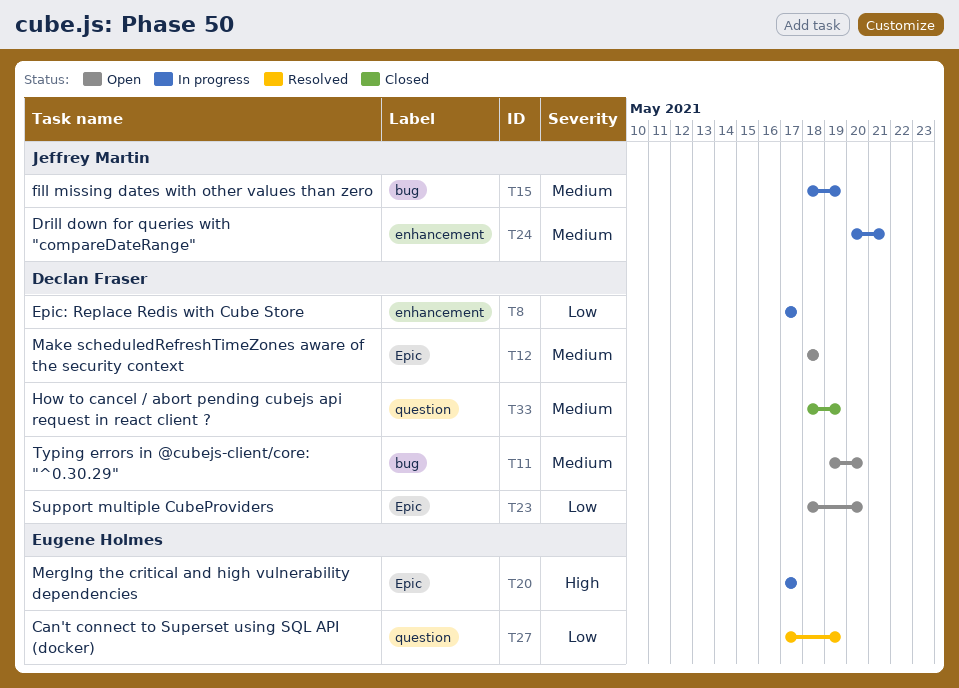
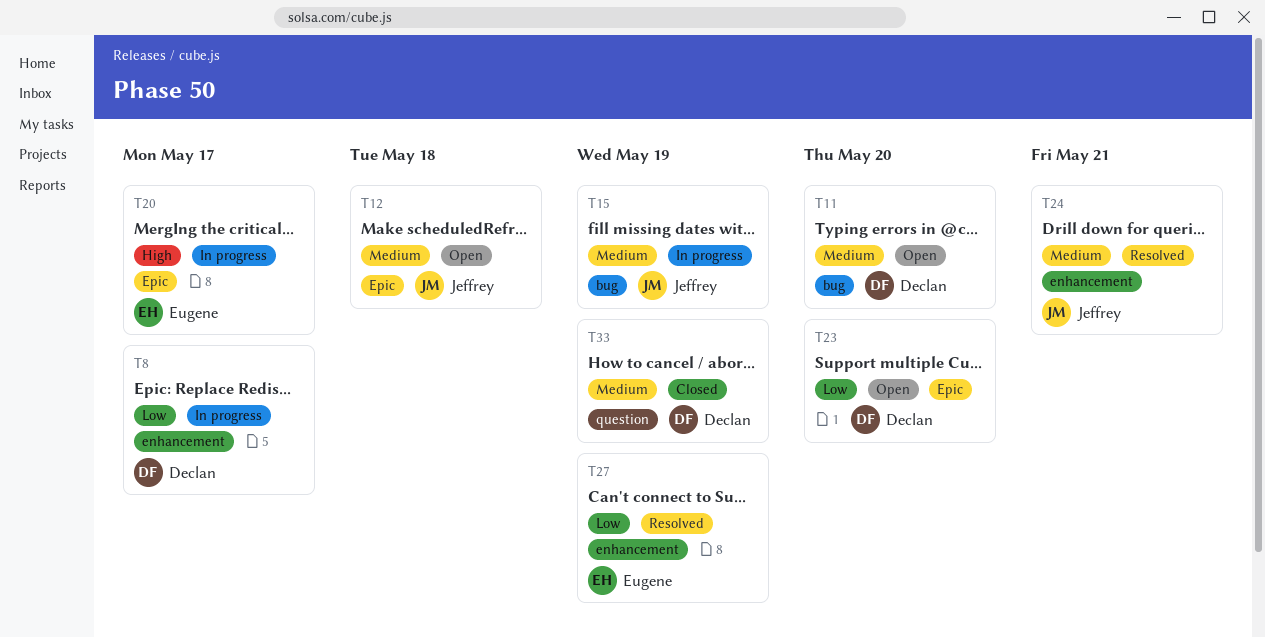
T12, owner: Declan Fraser -> Jeffrey Martin
T24, status: In progress -> Resolved
T27, label: question -> enhancement

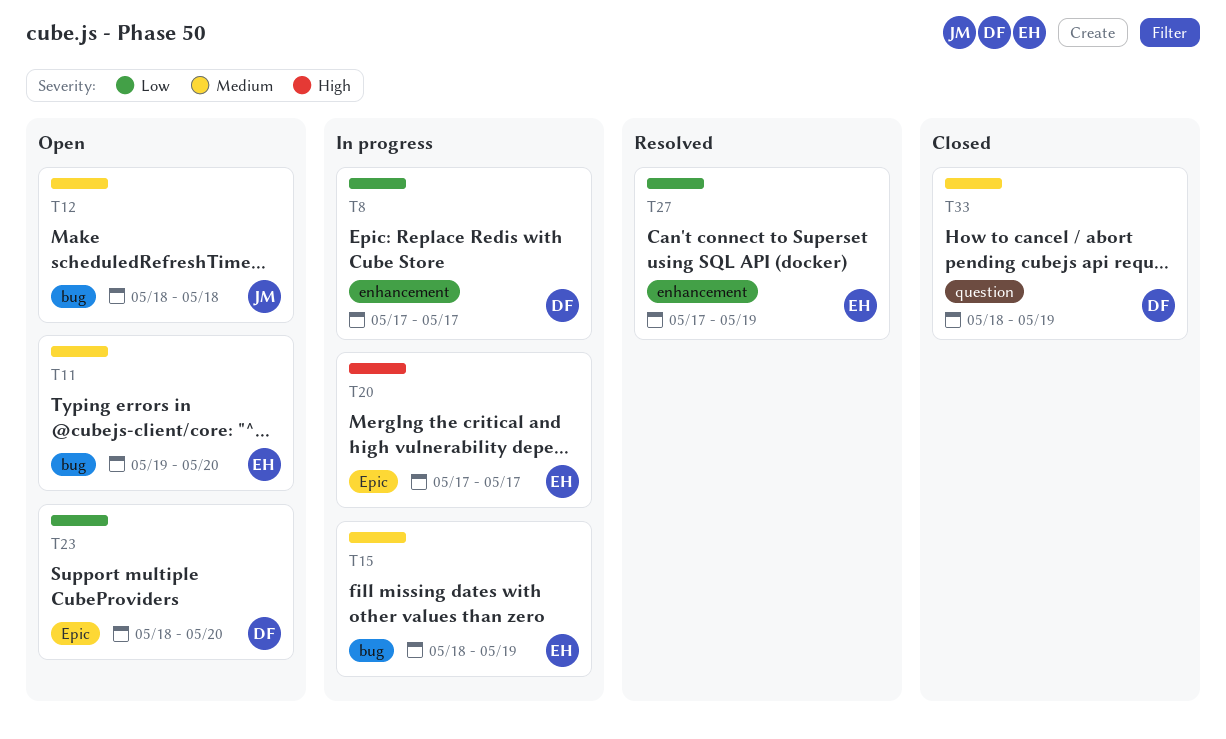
T11, owner: Declan -> Eugene
T12, label: Epic -> bug
T15, owner: Jeffrey -> Eugene
T24: present -> none

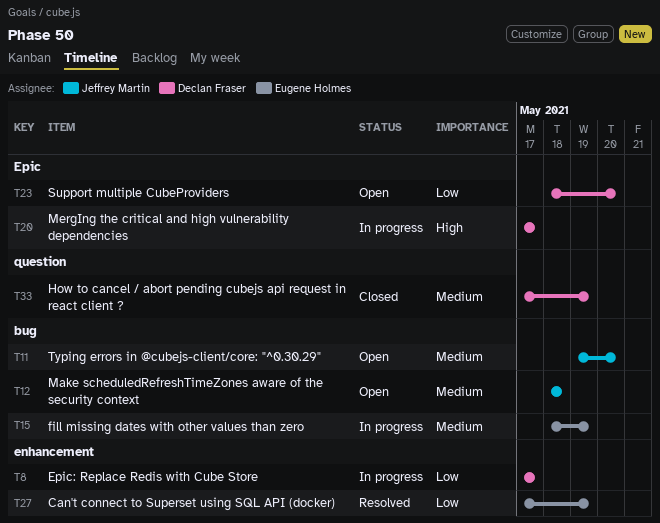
T11, owner: Eugene Holmes -> Jeffrey Martin
T20, owner: Eugene Holmes -> Declan Fraser
T33, start: May 18 -> May 17

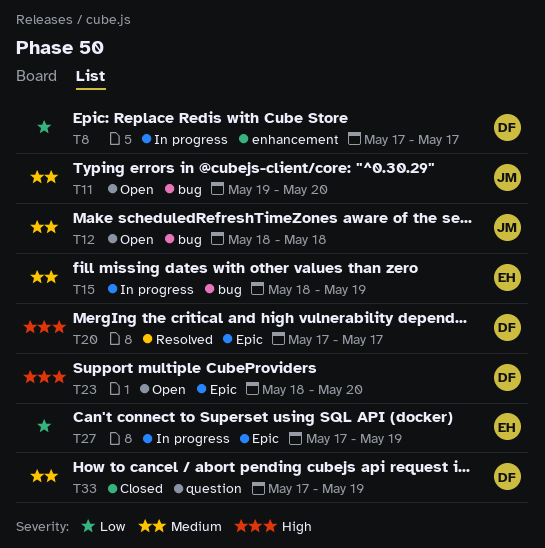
T20, status: In progress -> Resolved
T23, priority: Low -> High
T27, status: Resolved -> In progress
T27, label: enhancement -> Epic

